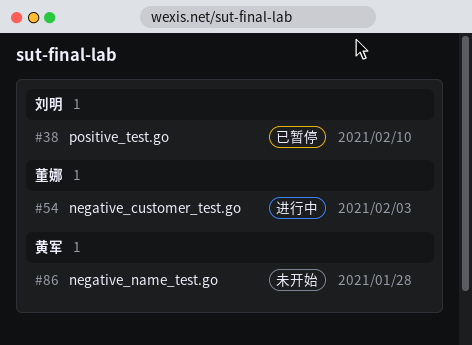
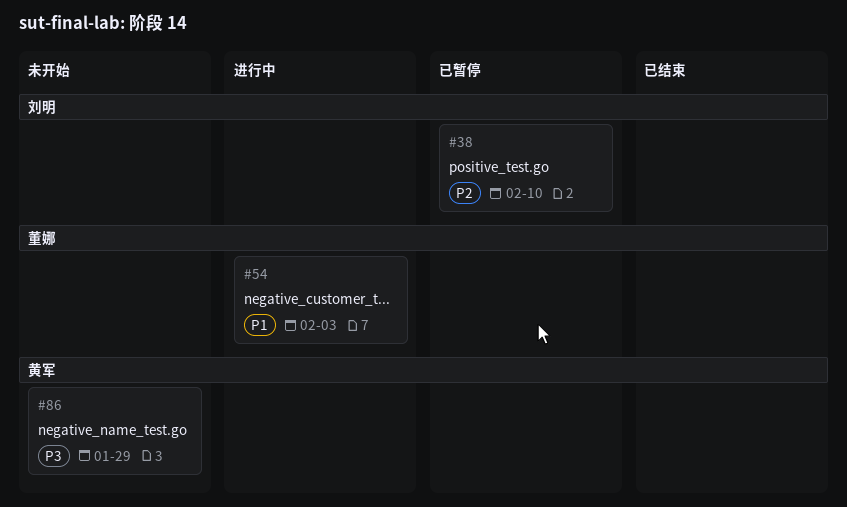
#86, due: Jan 28 -> Jan 29

